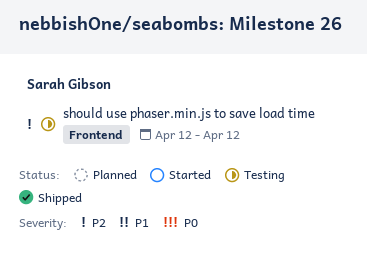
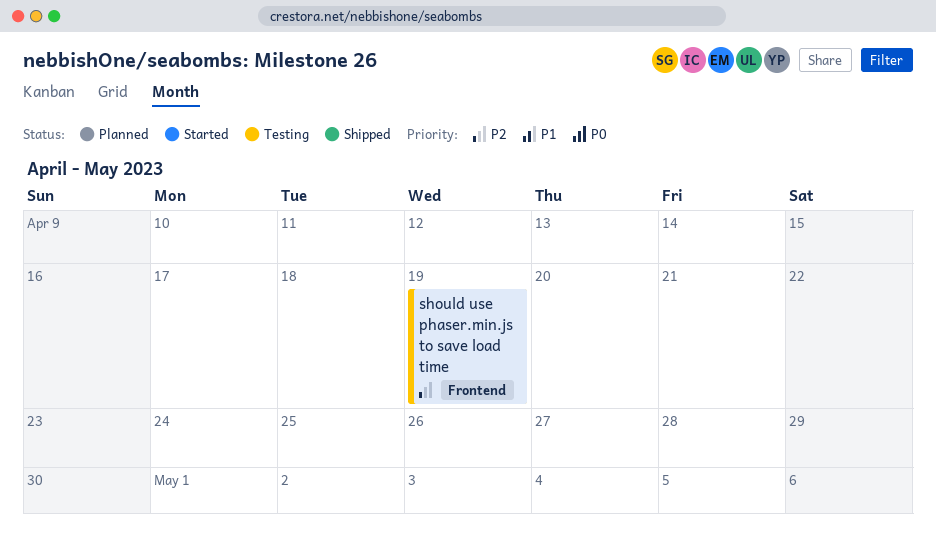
should use phaser.min.js to save load time, due: Apr 12 -> Apr 19

